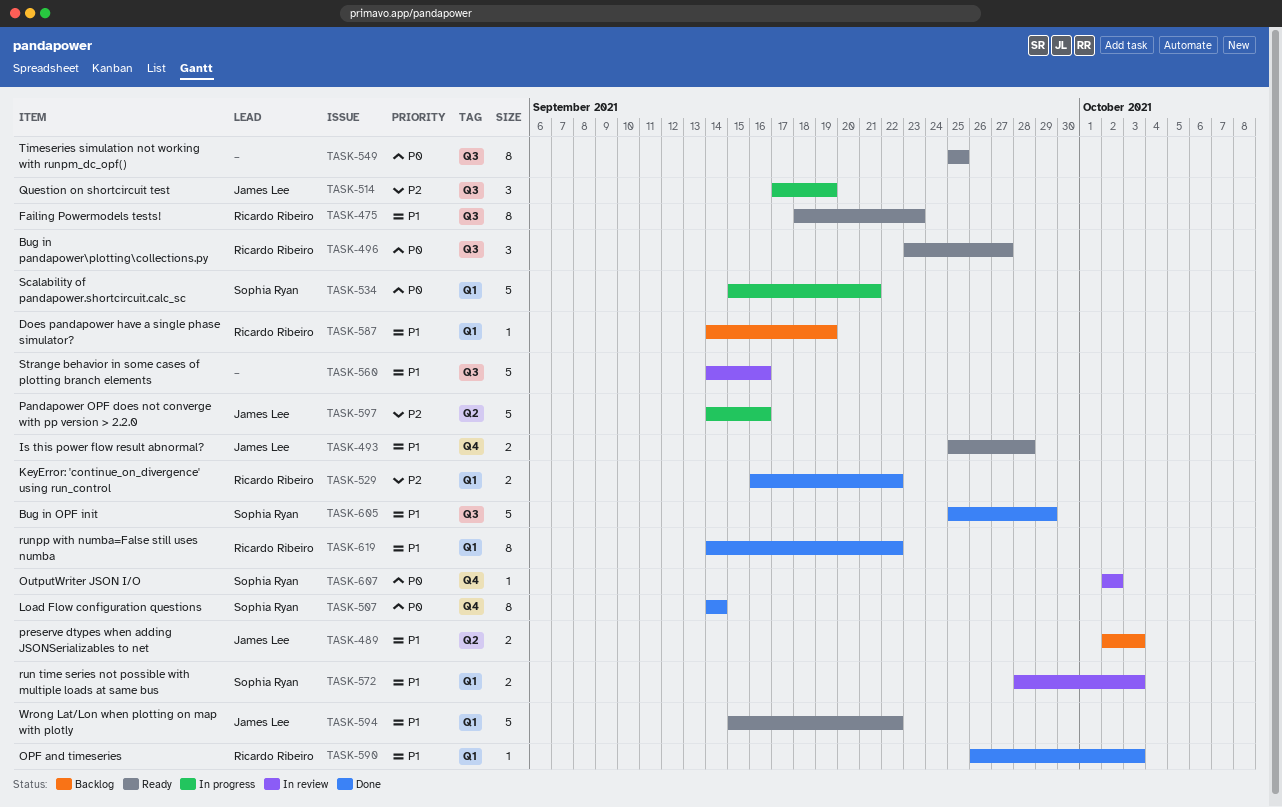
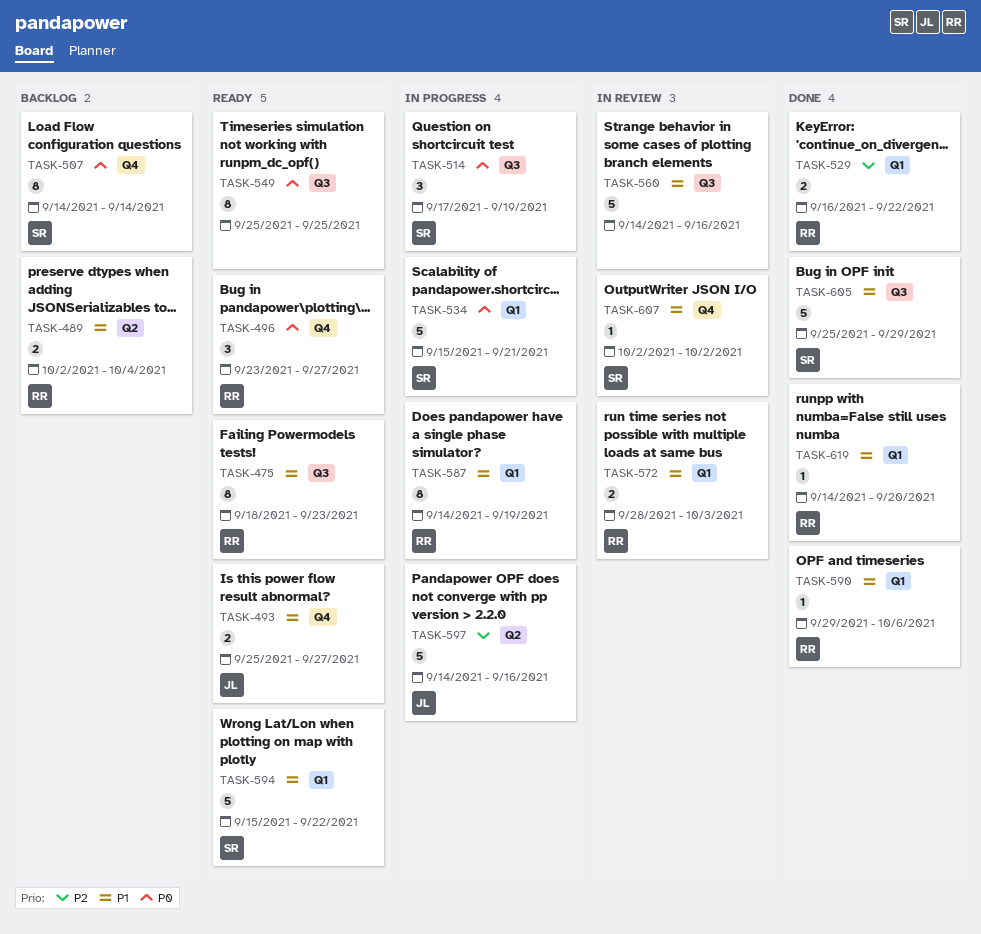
TASK-489, owner: James Lee -> Ricardo Ribeiro
TASK-489, due: Oct 3 -> Oct 4
TASK-493, due: Sep 28 -> Sep 27
TASK-496, label: Q3 -> Q4
TASK-507, status: Done -> Backlog
TASK-514, owner: James Lee -> Sophia Ryan
TASK-514, priority: P2 -> P0
TASK-572, owner: Sophia Ryan -> Ricardo Ribeiro
TASK-587, status: Backlog -> In progress
TASK-587, estimate: 1 -> 8
TASK-590, start: Sep 26 -> Sep 29
TASK-590, due: Oct 3 -> Oct 6
TASK-594, owner: James Lee -> Sophia Ryan
TASK-607, priority: P0 -> P1
TASK-619, estimate: 8 -> 1
TASK-619, due: Sep 22 -> Sep 20

